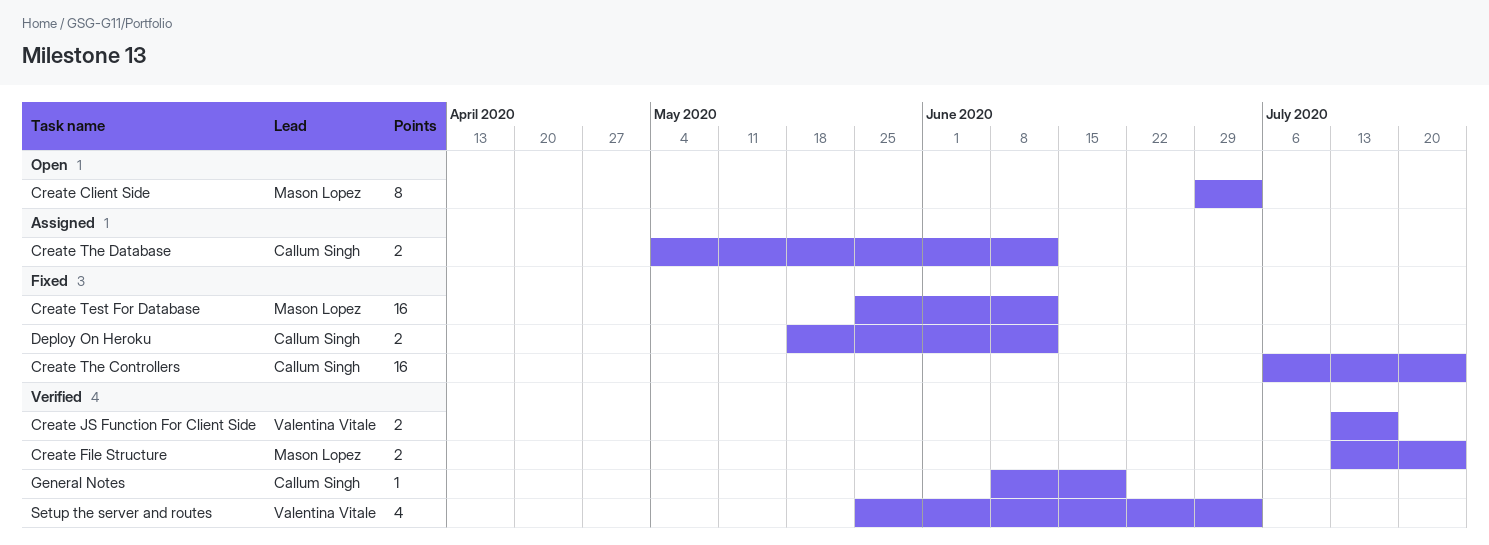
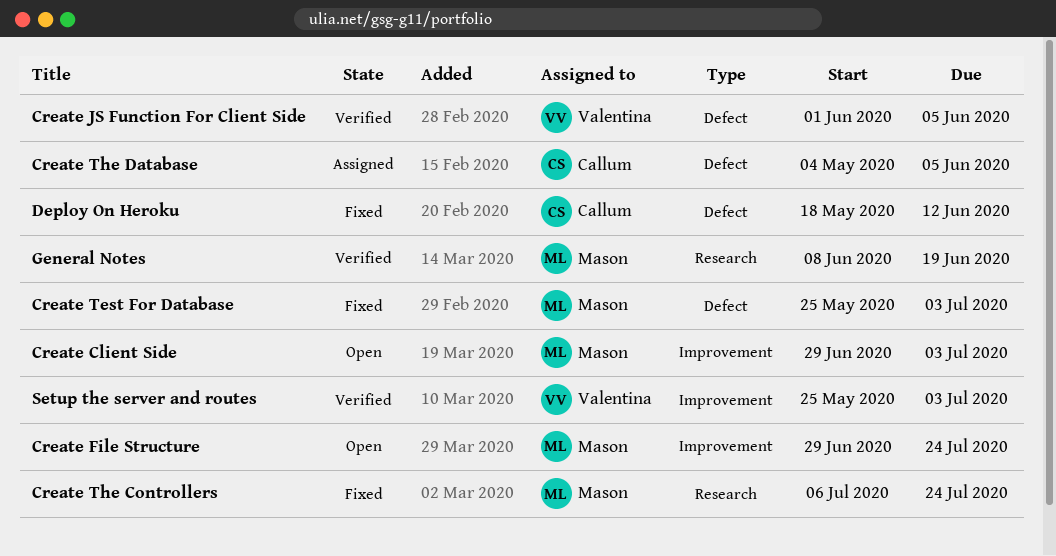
Create File Structure, status: Verified -> Open
Create File Structure, start: Jul 13 -> Jun 29
Create JS Function For Client Side, start: Jul 13 -> Jun 1
Create JS Function For Client Side, due: Jul 17 -> Jun 5
Create Test For Database, due: Jun 12 -> Jul 3
Create The Controllers, owner: Callum Singh -> Mason Lopez
Create The Database, due: Jun 12 -> Jun 5
General Notes, owner: Callum Singh -> Mason Lopez

